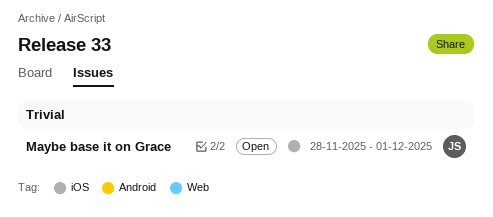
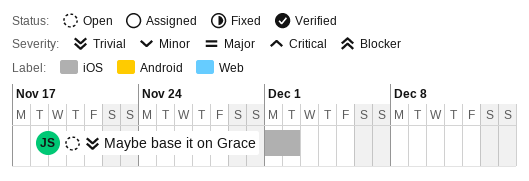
Maybe base it on Grace, start: Nov 28 -> Dec 1
Maybe base it on Grace, due: Dec 1 -> Dec 2

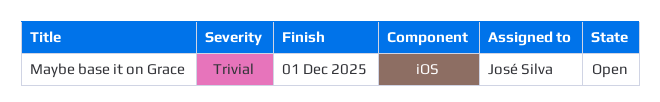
Maybe base it on Grace, due: Dec 2 -> Dec 1

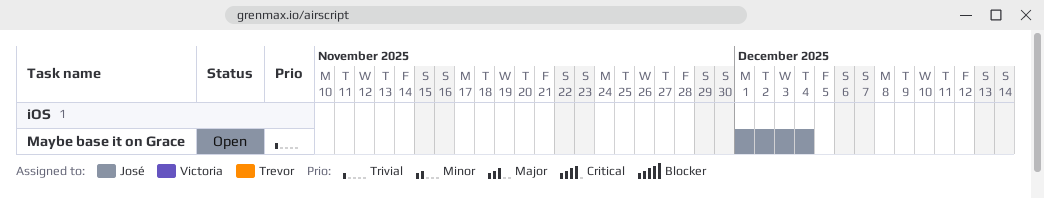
Maybe base it on Grace, due: Dec 1 -> Dec 4

